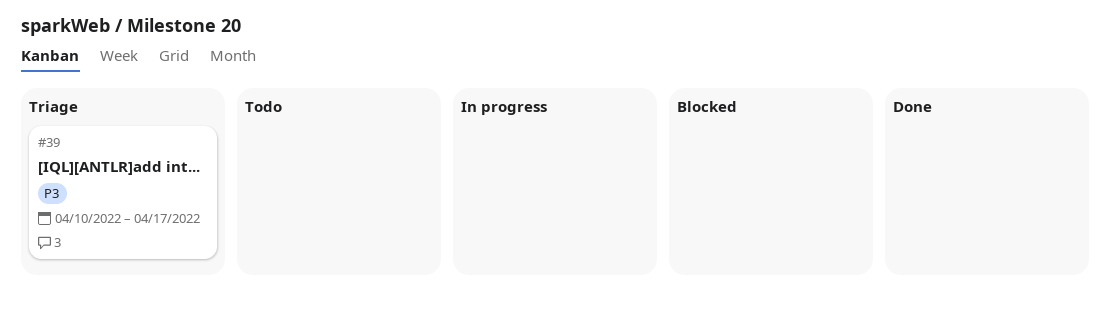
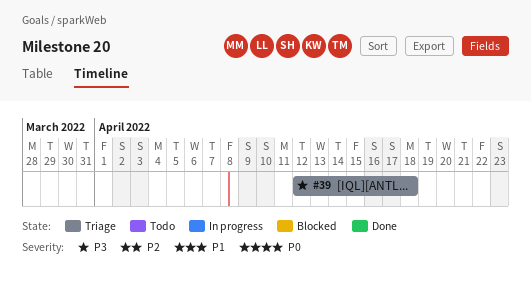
#39, start: Apr 10 -> Apr 12
#39, due: Apr 17 -> Apr 18

